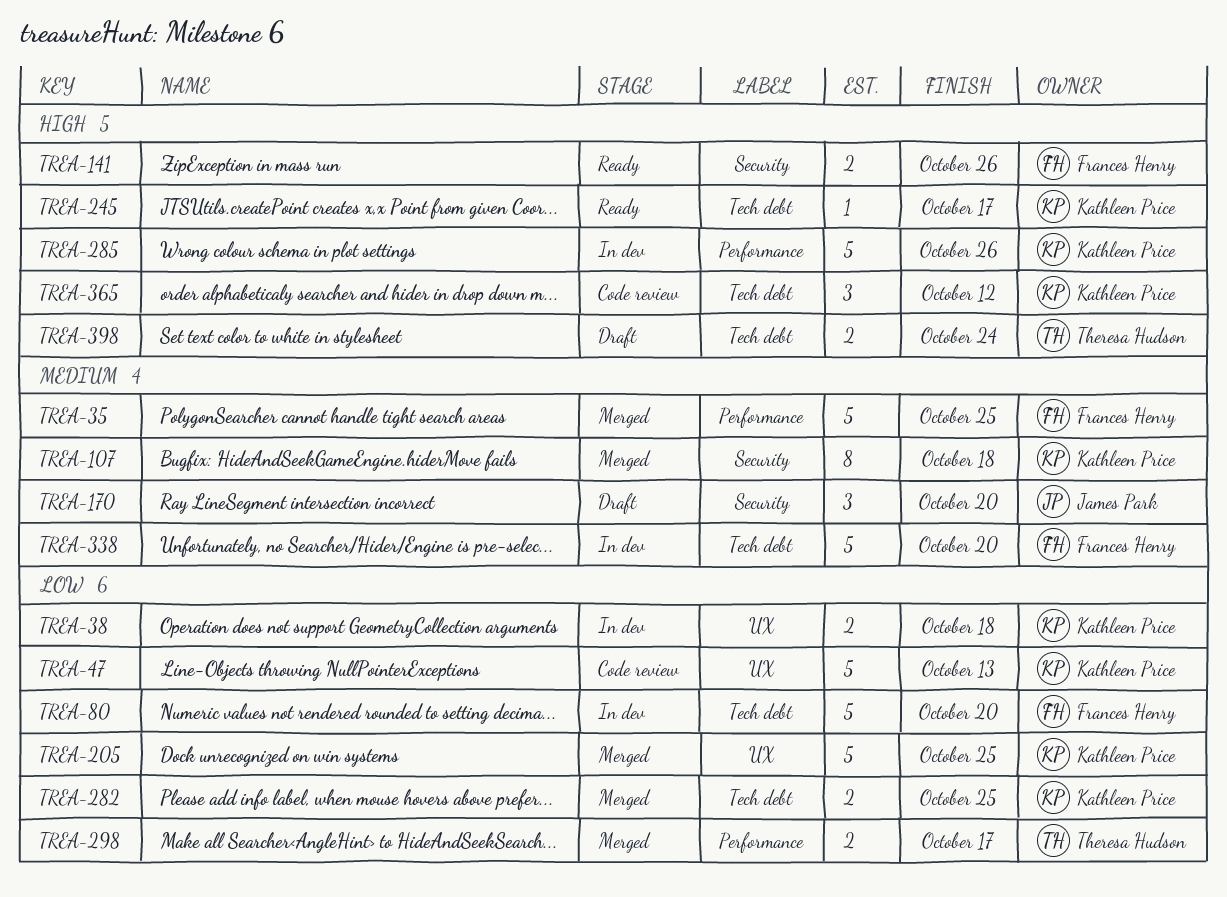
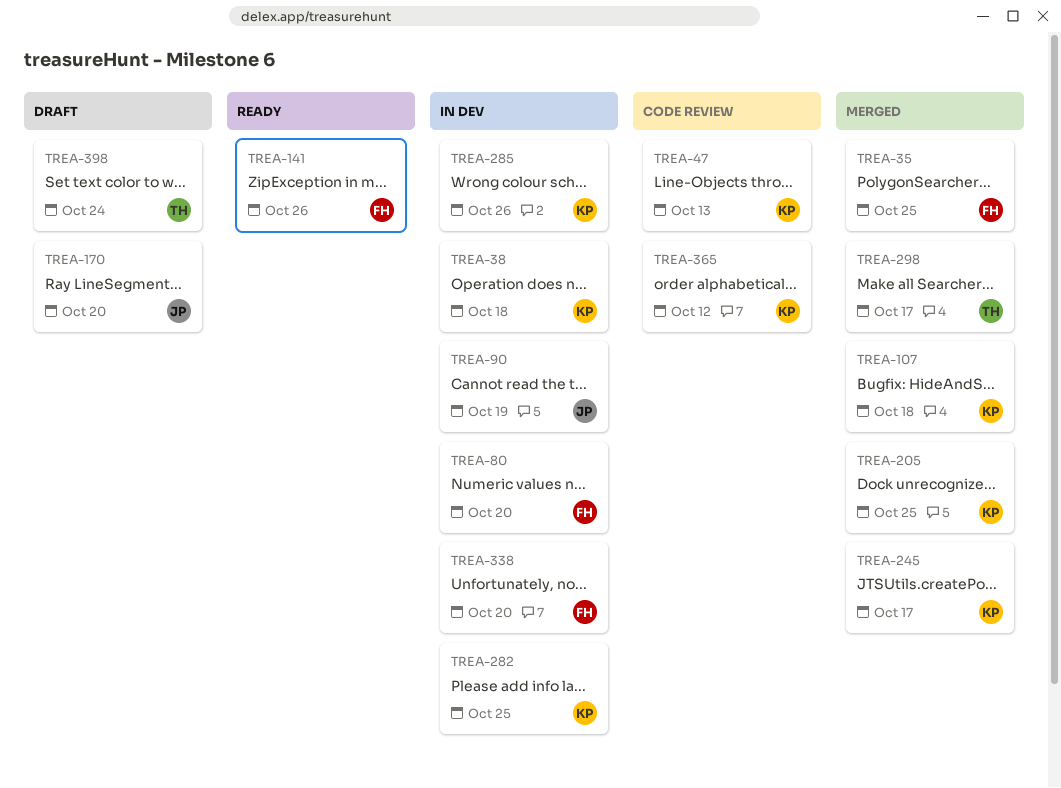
TREA-90: none -> present
TREA-245, status: Ready -> Merged
TREA-282, status: Merged -> In dev

